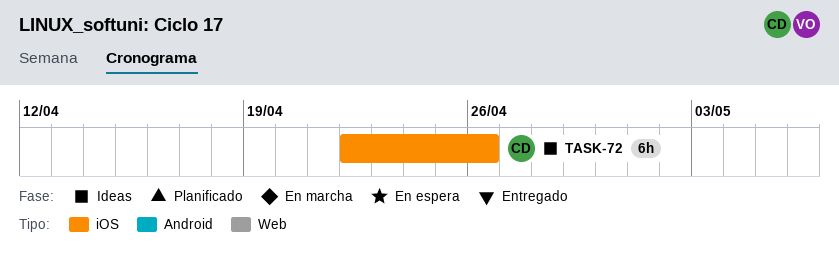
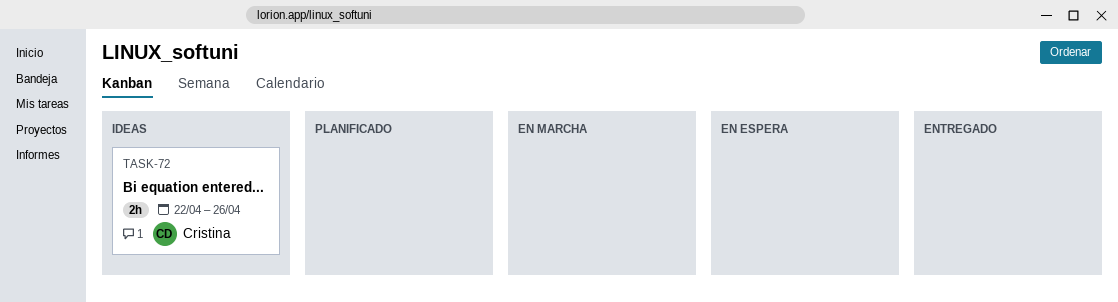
TASK-72, estimate: 6h -> 2h

